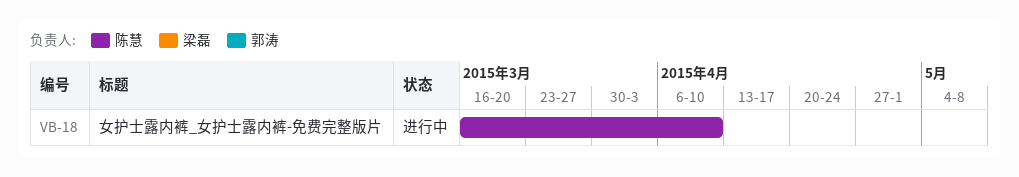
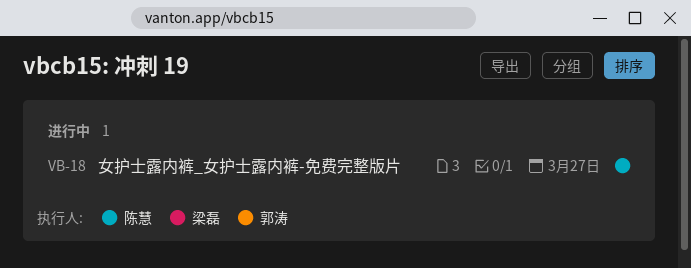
VB-18, due: Apr 10 -> Mar 27

